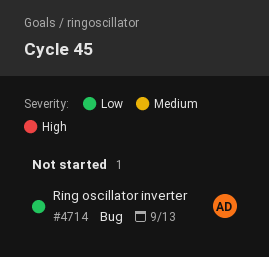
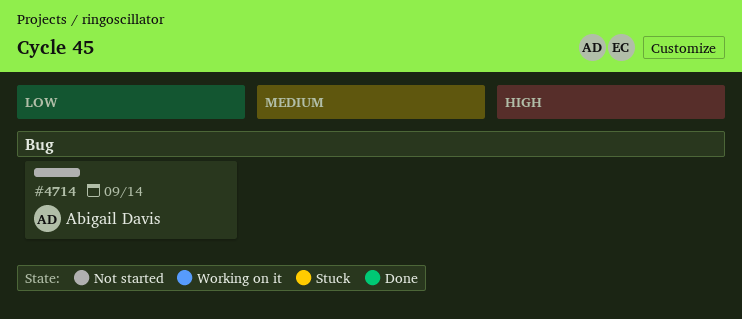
#4714, due: Sep 13 -> Sep 14

